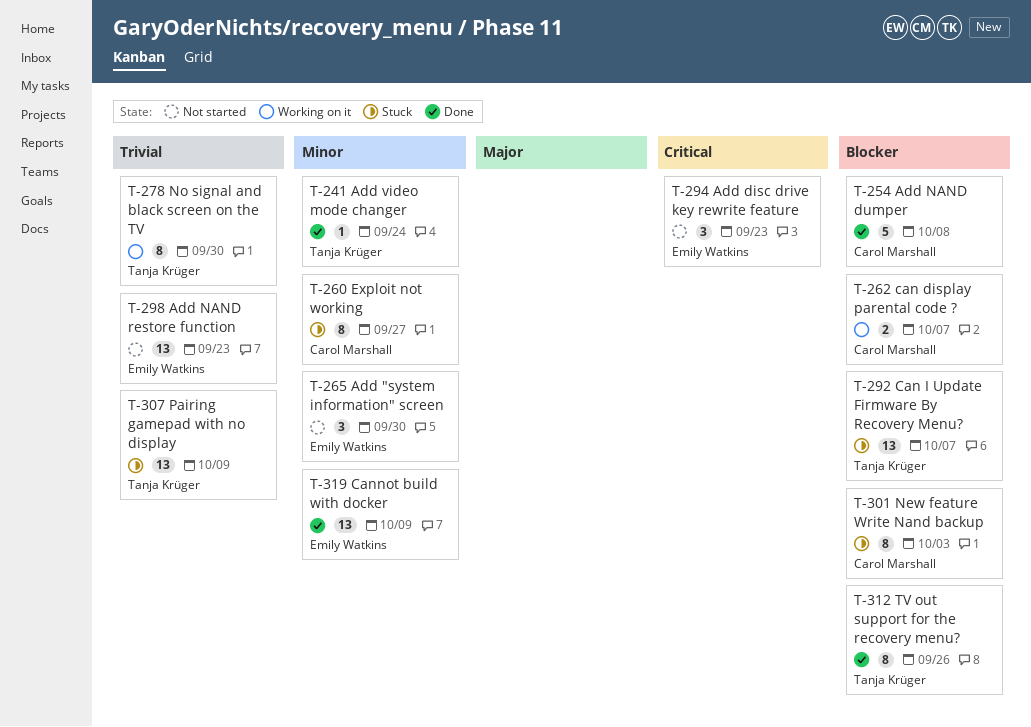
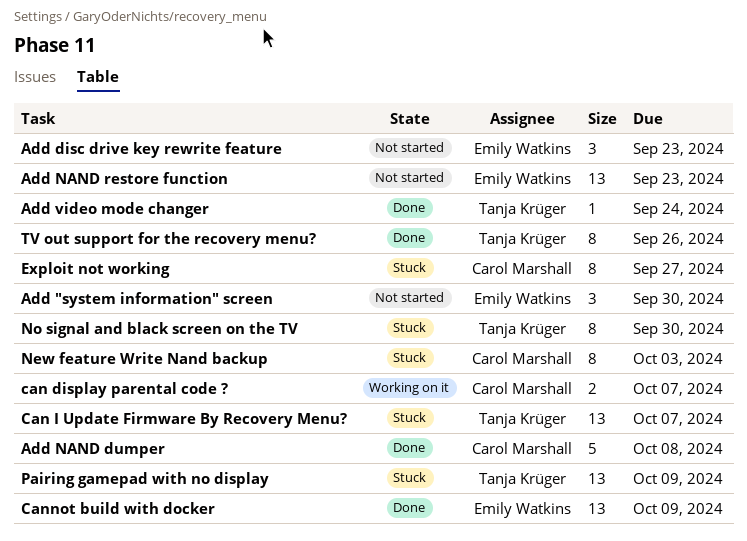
No signal and black screen on the TV, status: Working on it -> Stuck

